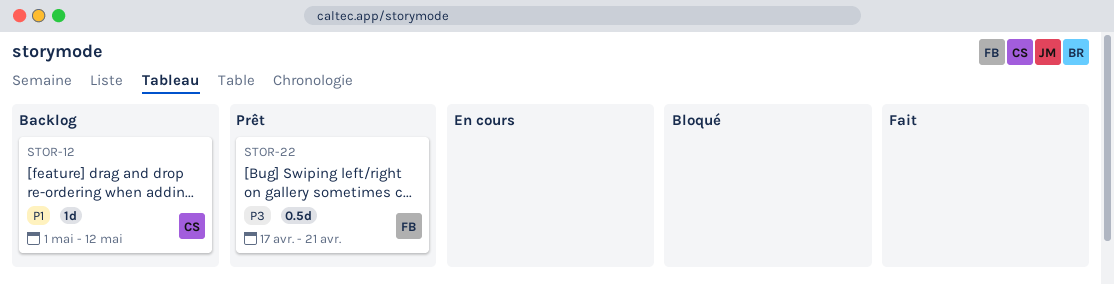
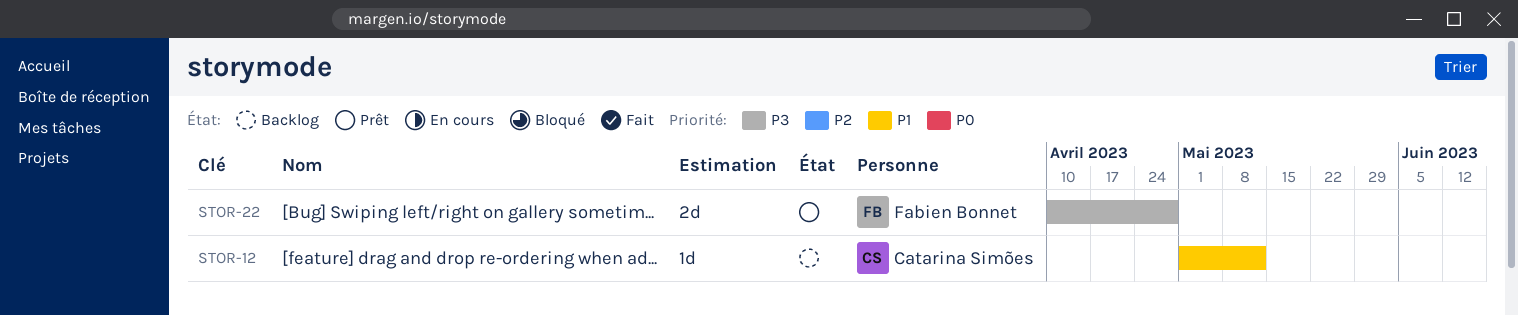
STOR-22, estimate: 0.5d -> 2d
STOR-22, start: Apr 17 -> Apr 10
STOR-22, due: Apr 21 -> Apr 28

